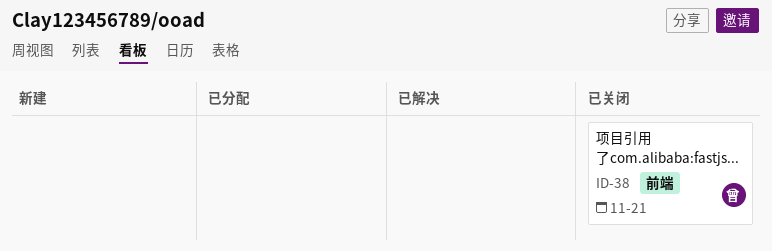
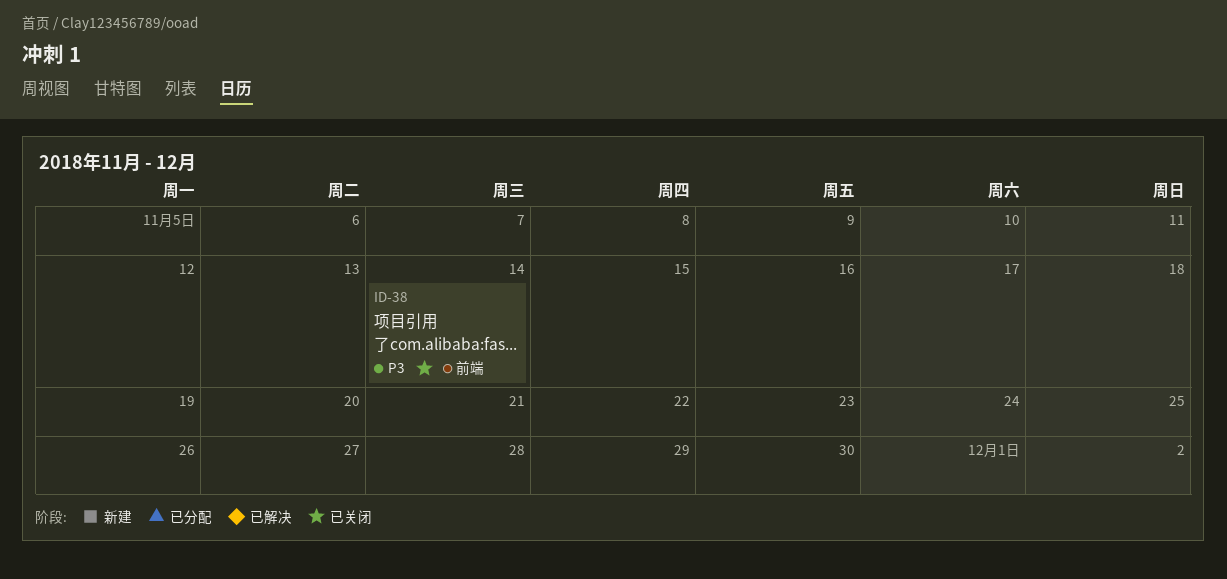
ID-38, due: Nov 21 -> Nov 14

